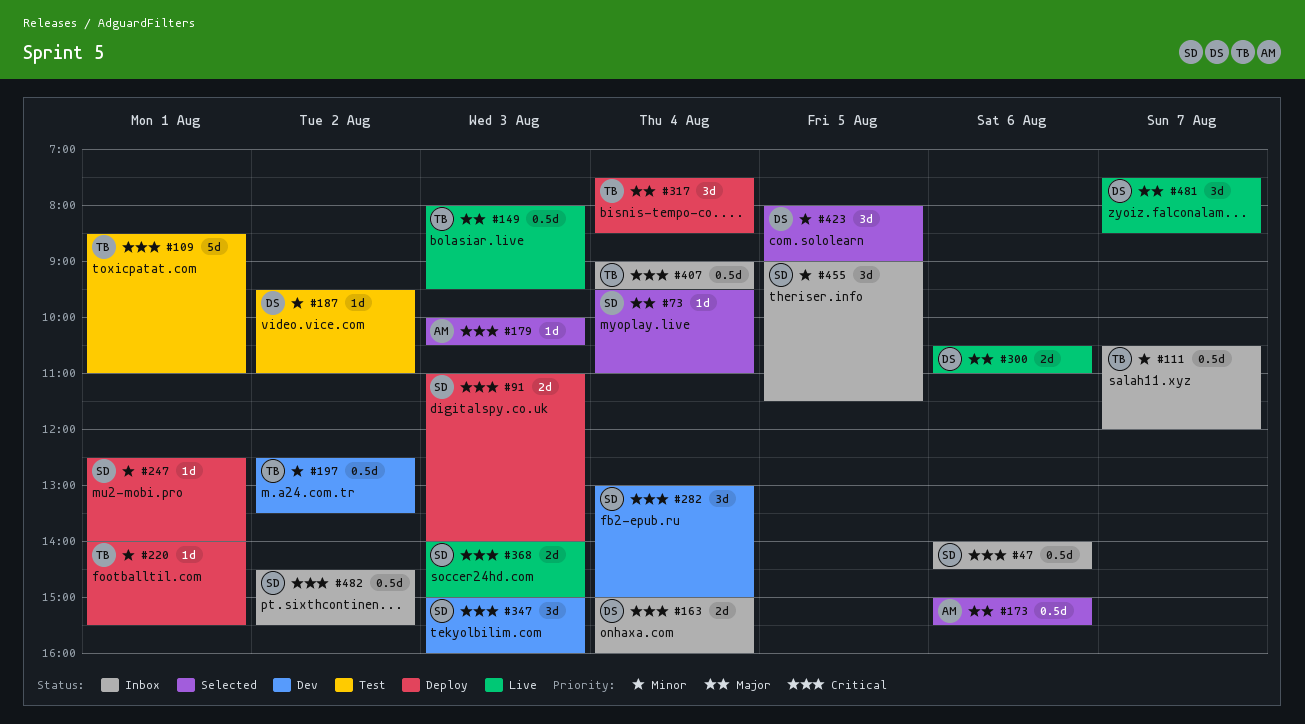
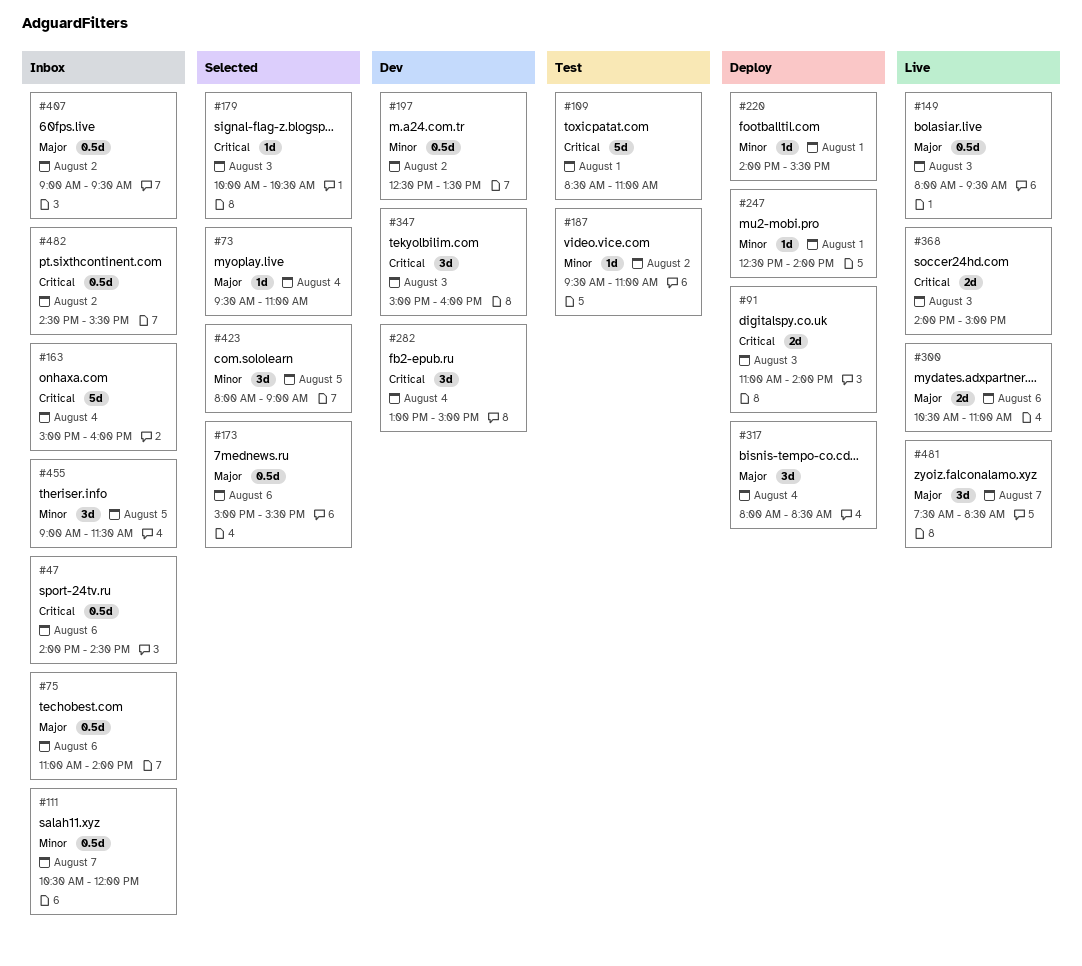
#75: none -> present
#163, estimate: 2d -> 5d
#317, begins: 07:30 -> 08:00
#407, priority: Critical -> Major
#407, day: Aug 4 -> Aug 2

